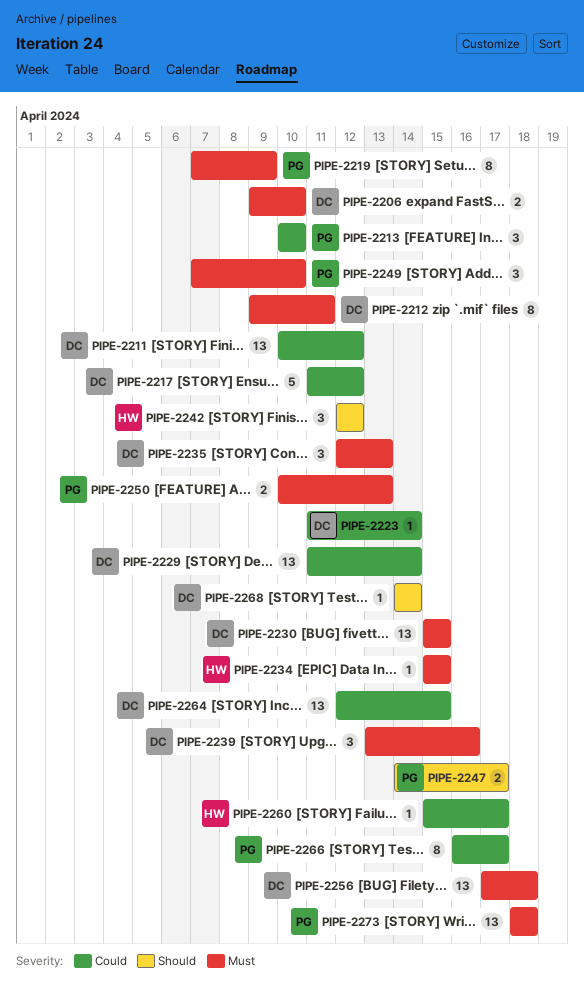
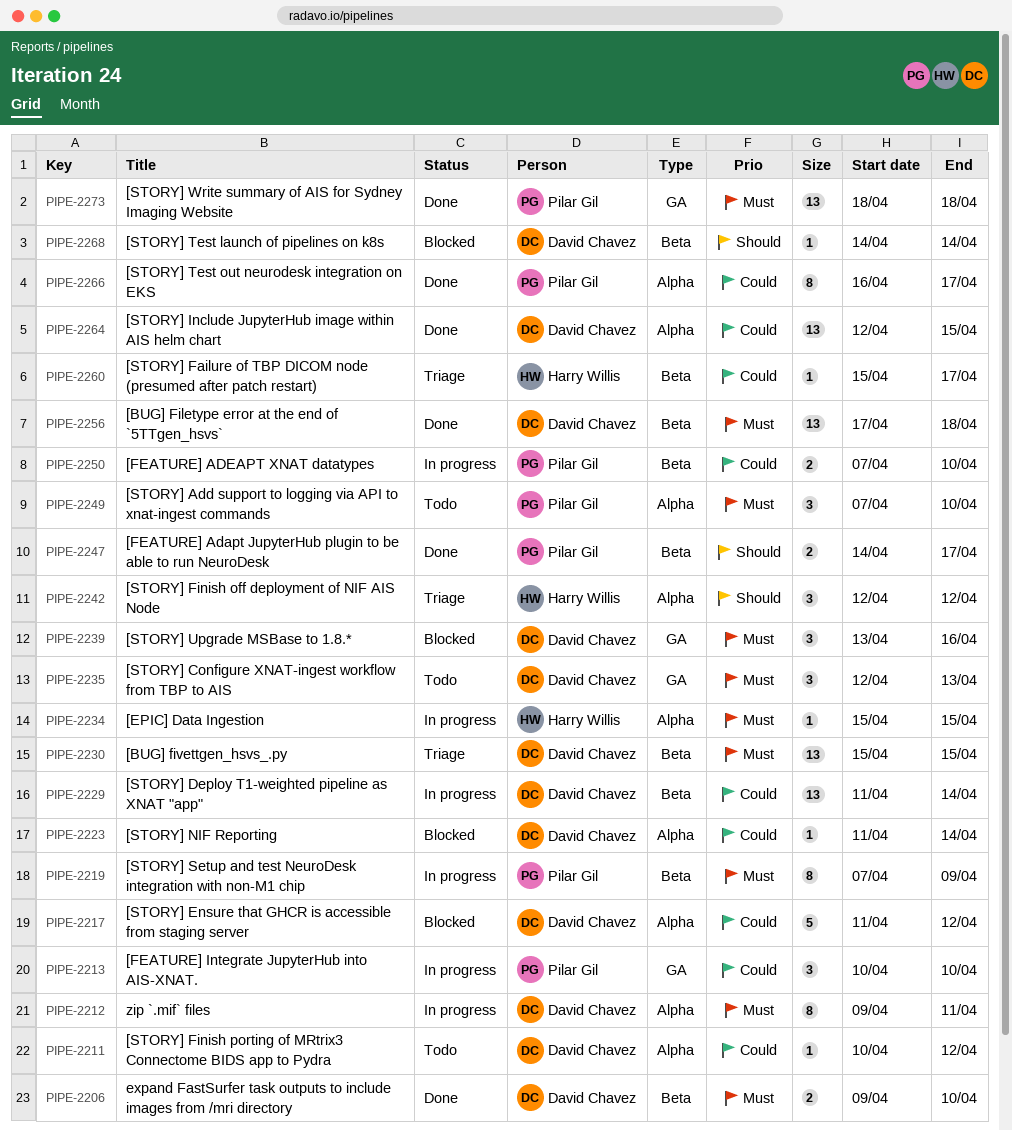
PIPE-2211, estimate: 13 -> 1
PIPE-2250, priority: Must -> Could
PIPE-2250, start: Apr 10 -> Apr 7
PIPE-2250, due: Apr 13 -> Apr 10

